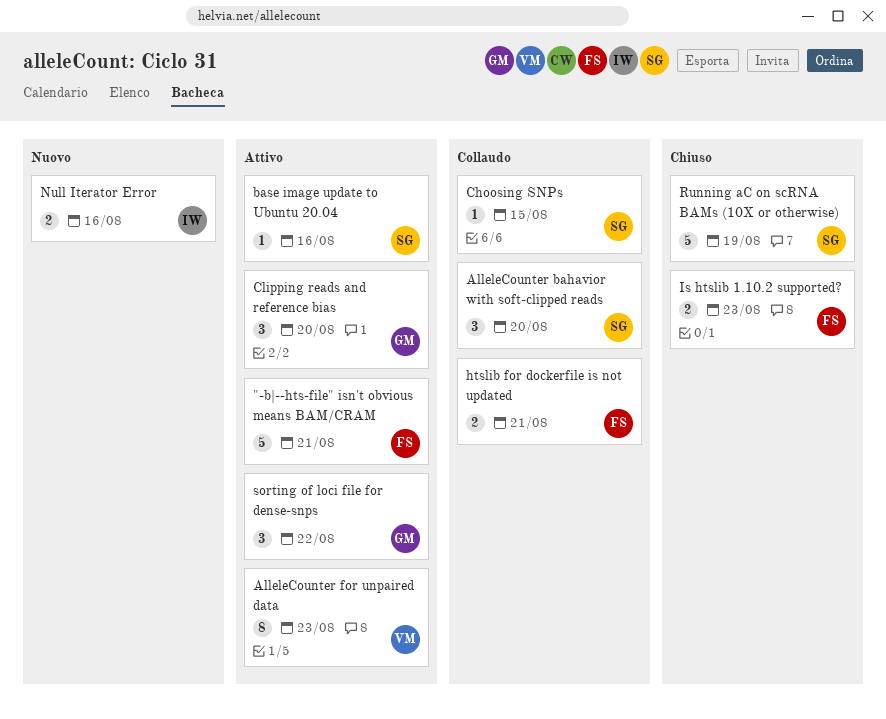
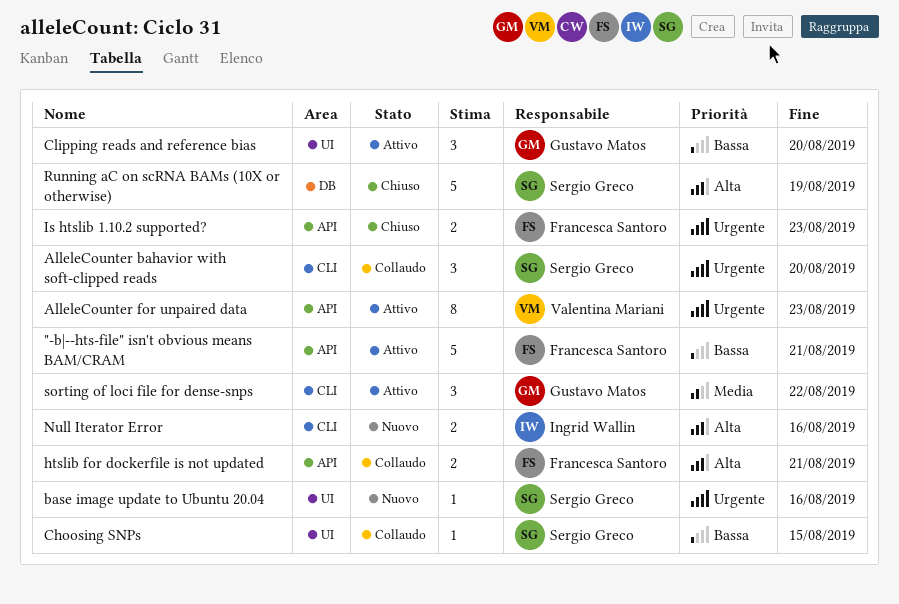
base image update to Ubuntu 20.04, status: Attivo -> Nuovo

